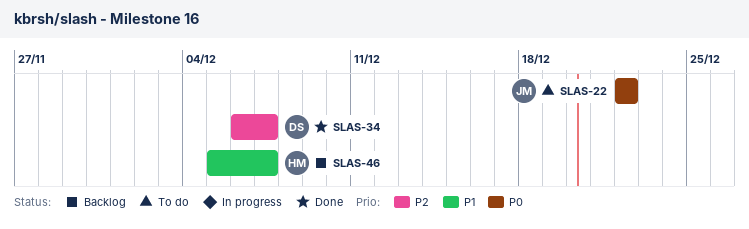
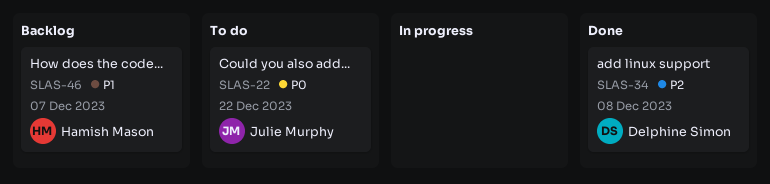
SLAS-34, due: Dec 7 -> Dec 8

